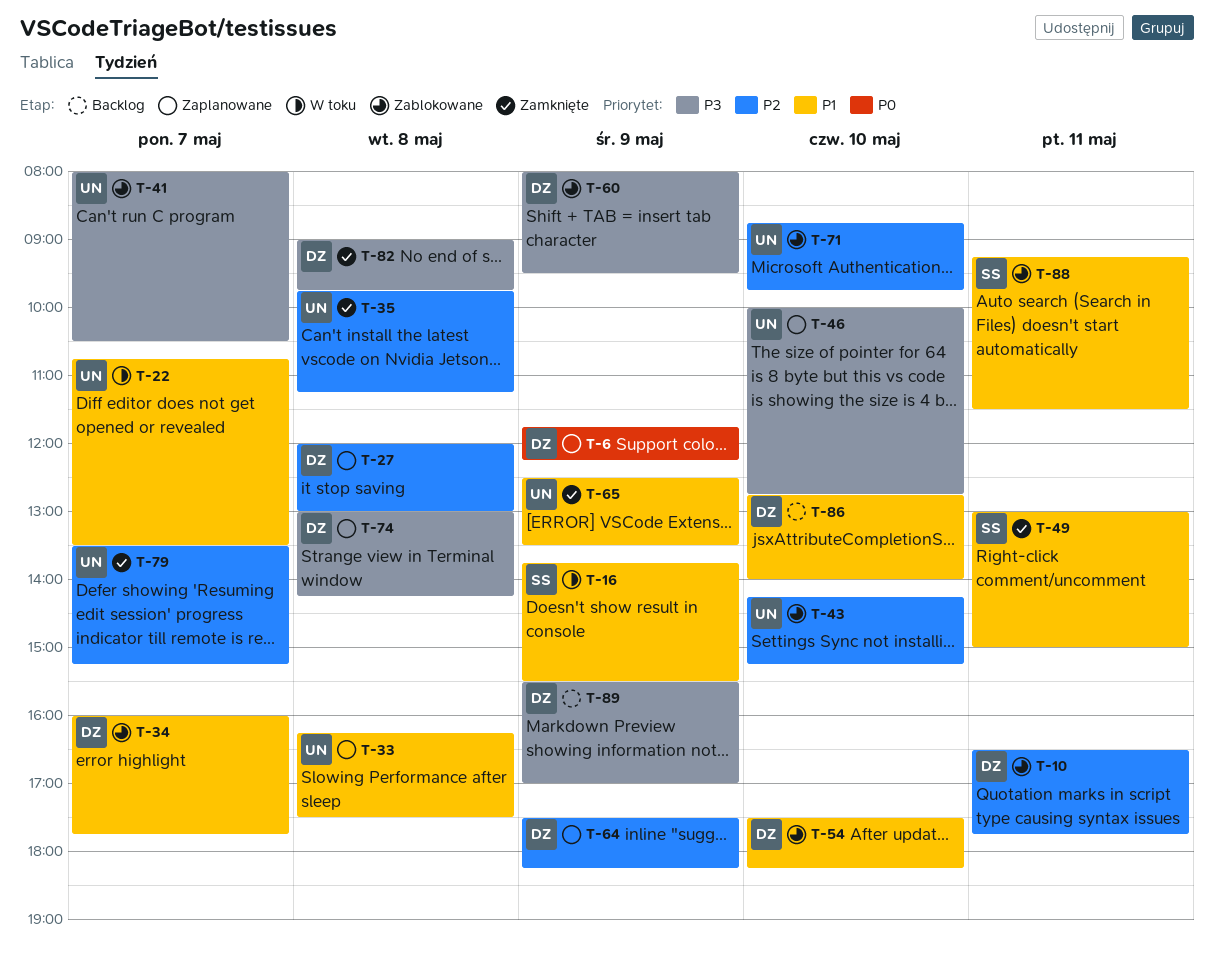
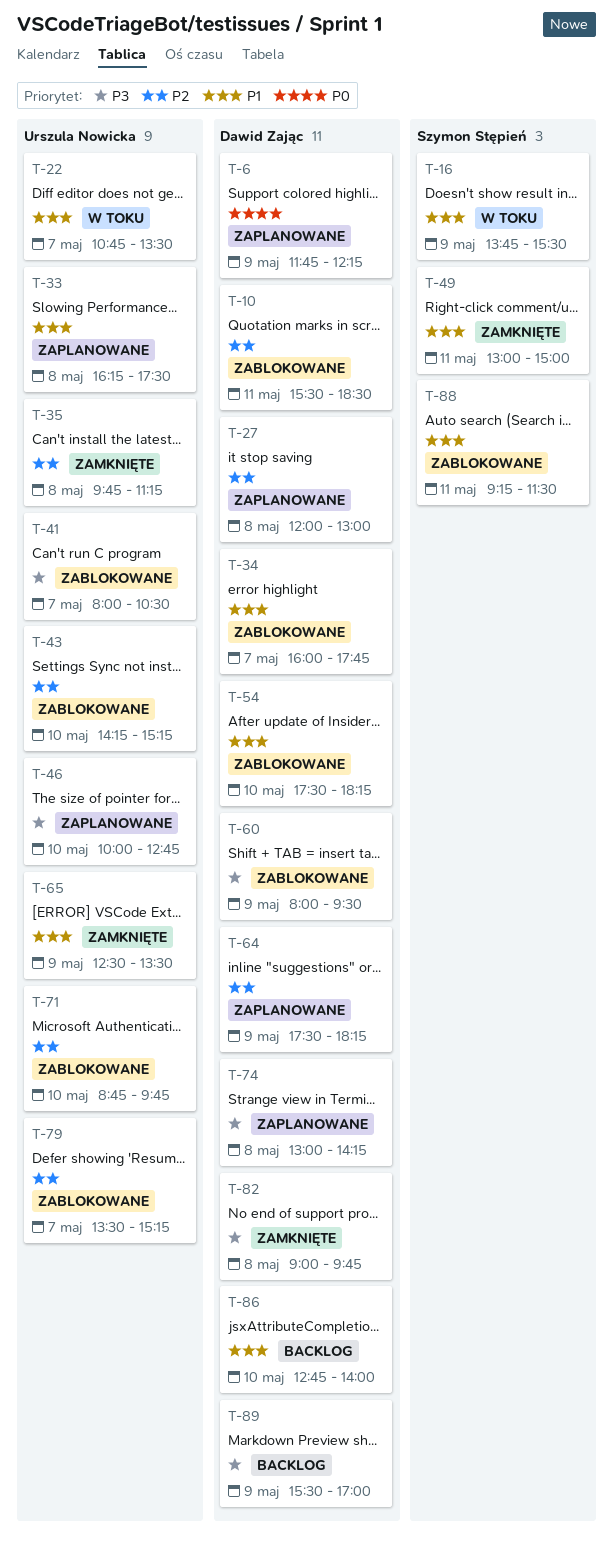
T-10, begins: 16:30 -> 15:30
T-10, ends: 17:45 -> 18:30
T-79, status: Zamknięte -> Zablokowane

